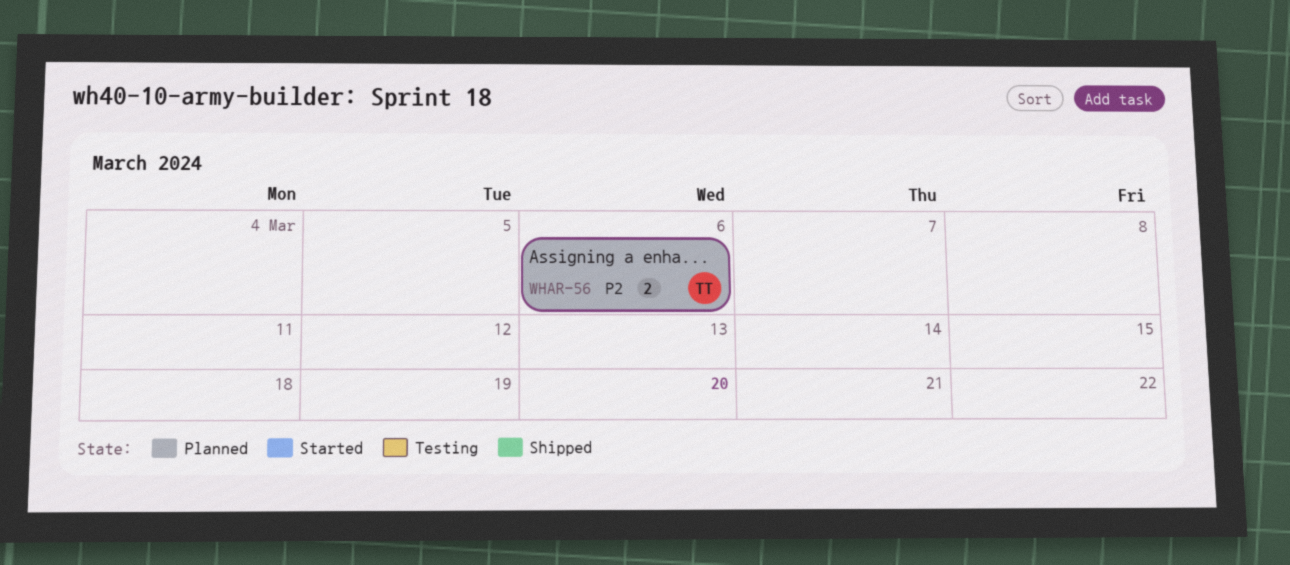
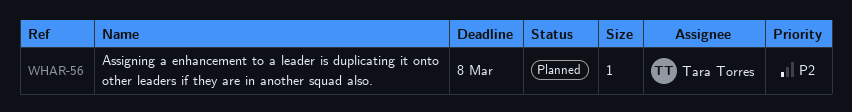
WHAR-56, estimate: 2 -> 1
WHAR-56, due: Mar 6 -> Mar 8

